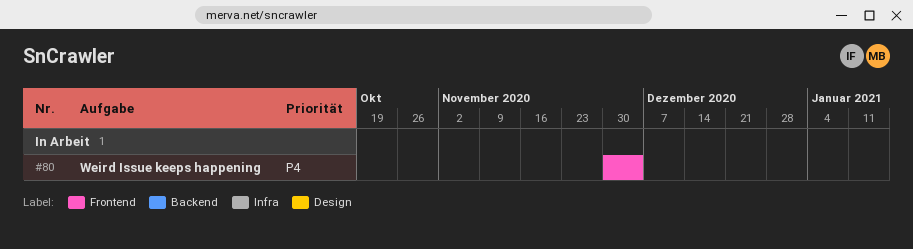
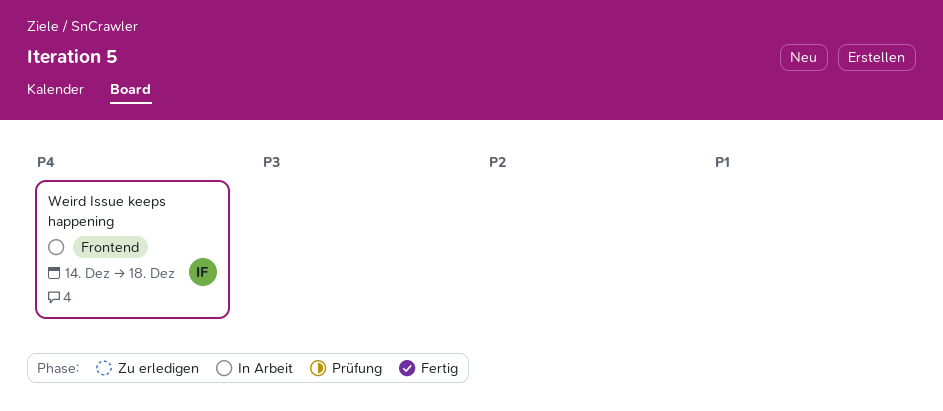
Weird Issue keeps happening, start: Nov 30 -> Dec 14
Weird Issue keeps happening, due: Dec 4 -> Dec 18

